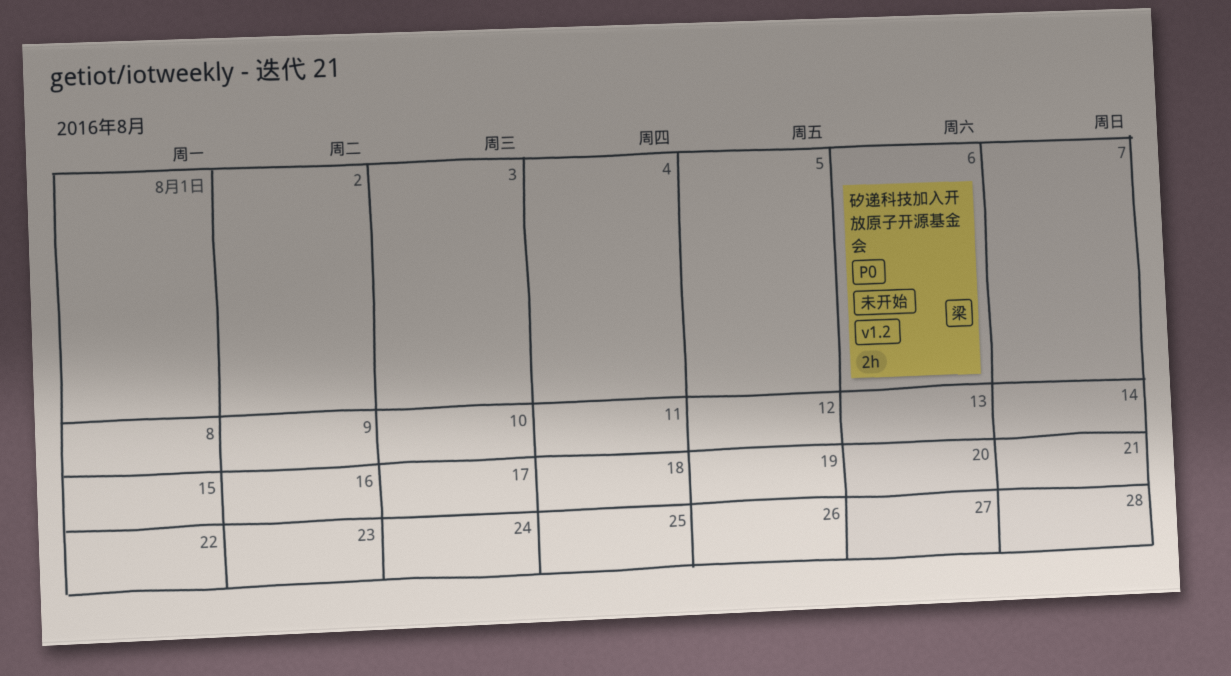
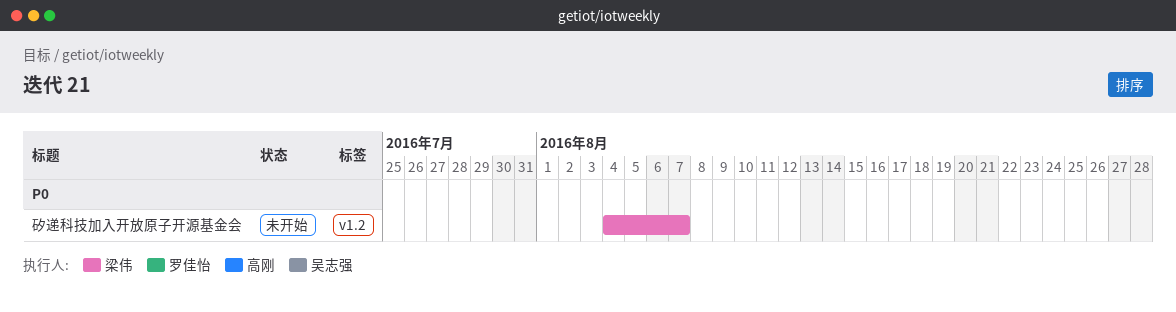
矽递科技加入开放原子开源基金会, due: Aug 6 -> Aug 7

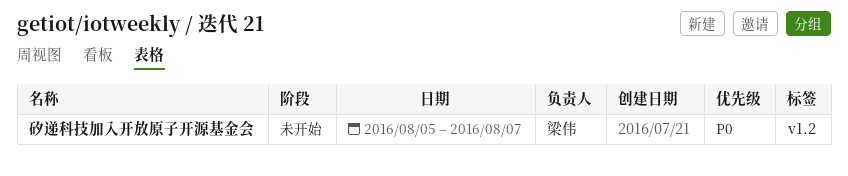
矽递科技加入开放原子开源基金会, start: Aug 4 -> Aug 5

